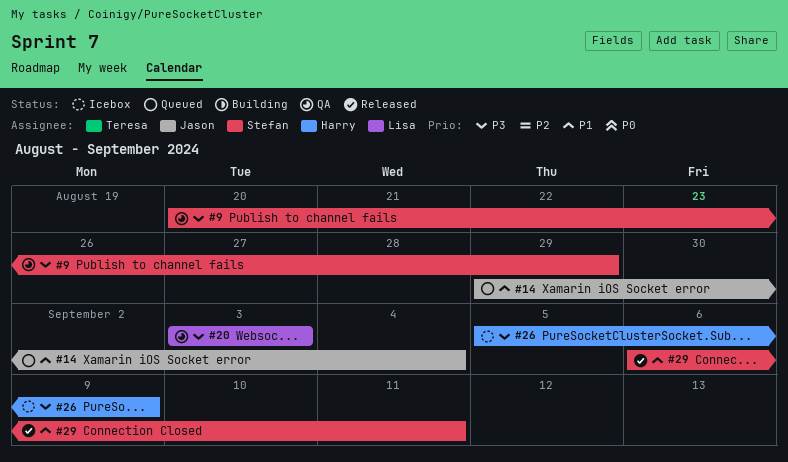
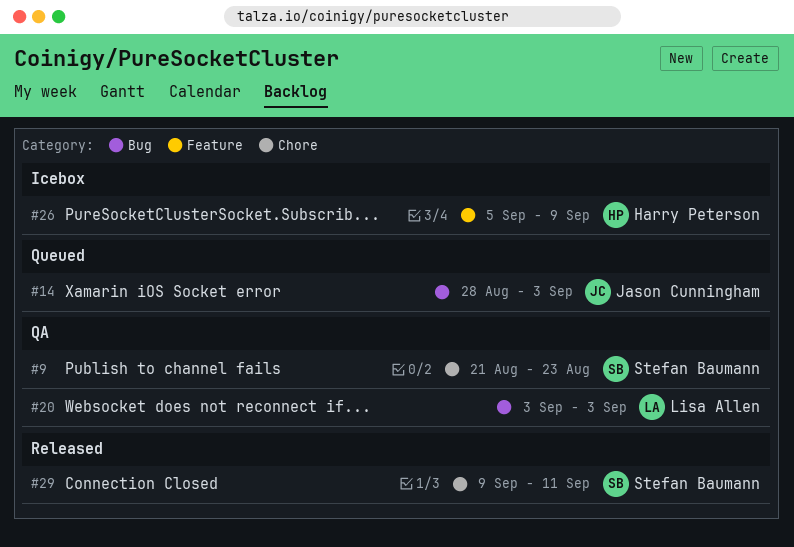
#9, start: Aug 20 -> Aug 21
#9, due: Aug 29 -> Aug 23
#14, start: Aug 29 -> Aug 28
#14, due: Sep 4 -> Sep 3
#29, start: Sep 6 -> Sep 9

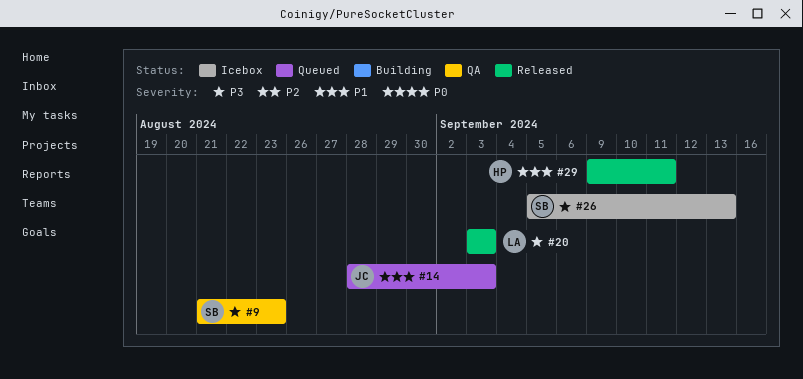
#20, status: QA -> Released
#26, owner: Harry Peterson -> Stefan Baumann
#26, due: Sep 9 -> Sep 13
#29, owner: Stefan Baumann -> Harry Peterson

